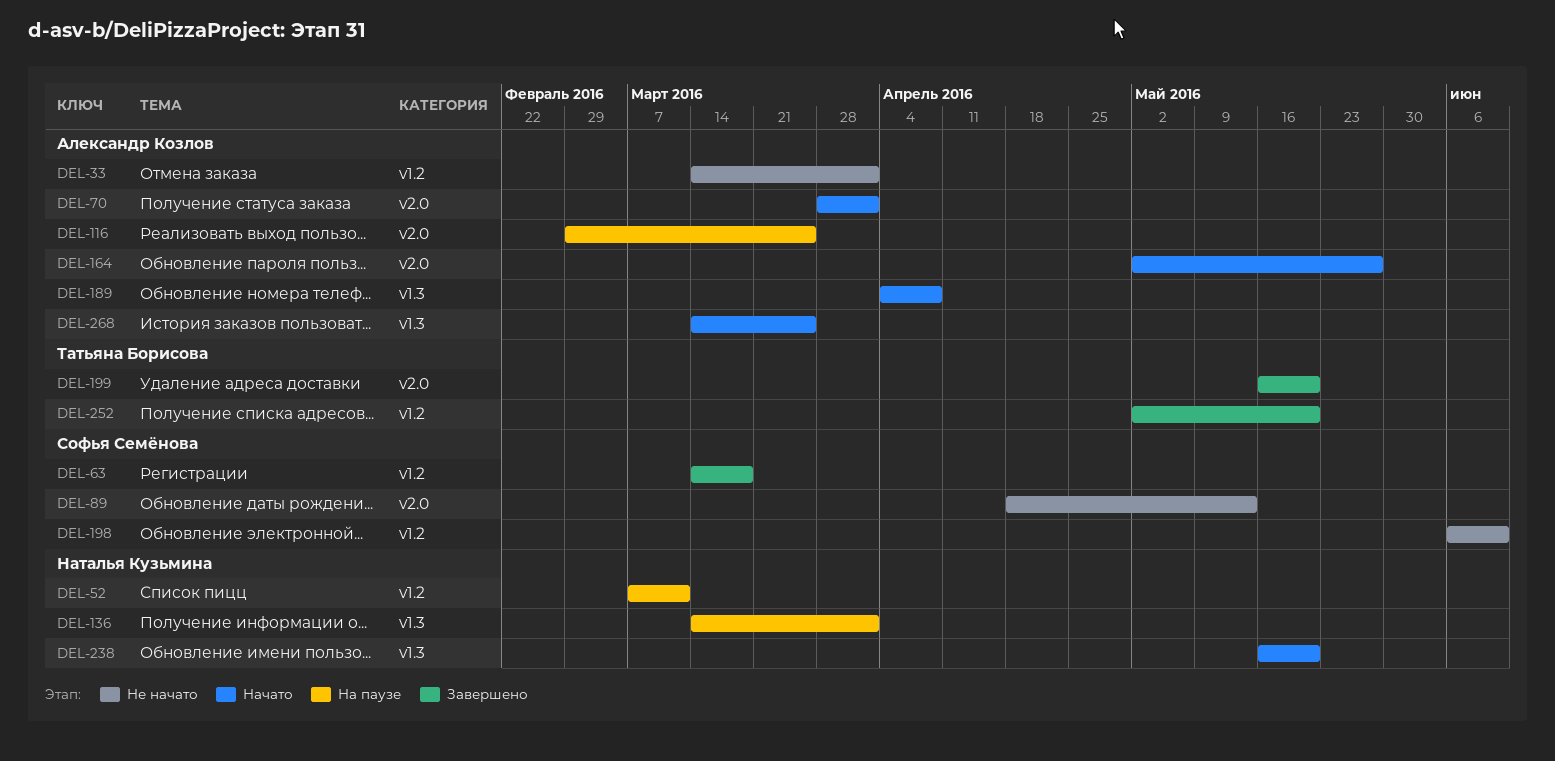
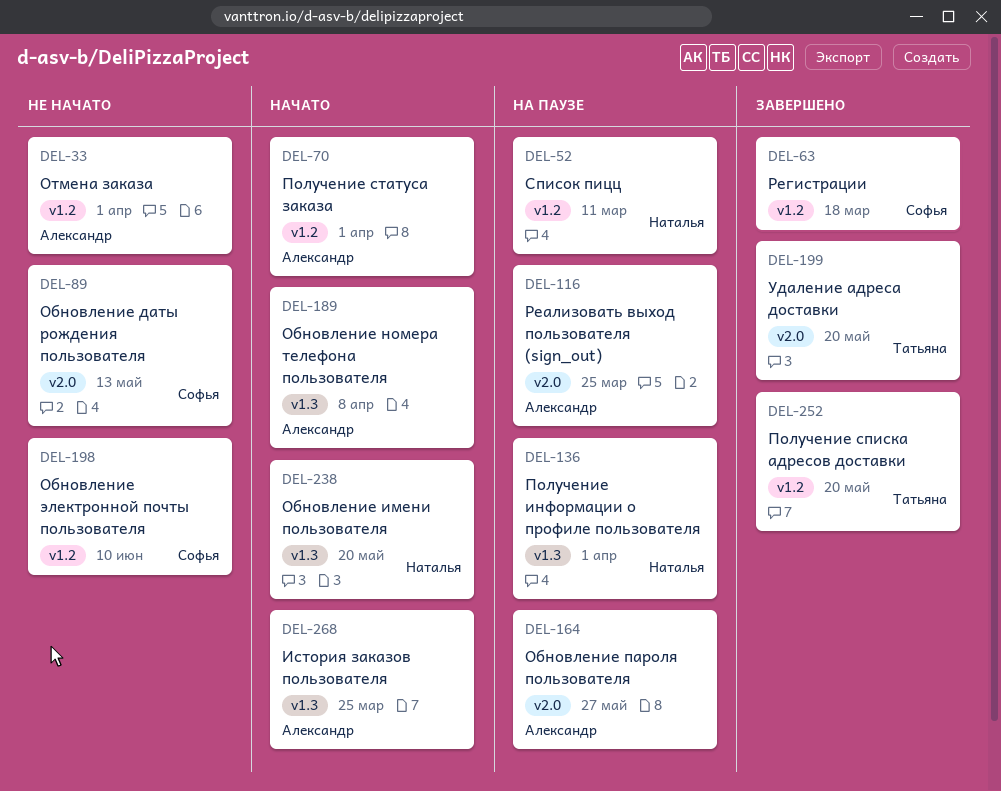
DEL-70, label: v2.0 -> v1.2
DEL-164, status: Начато -> На паузе

